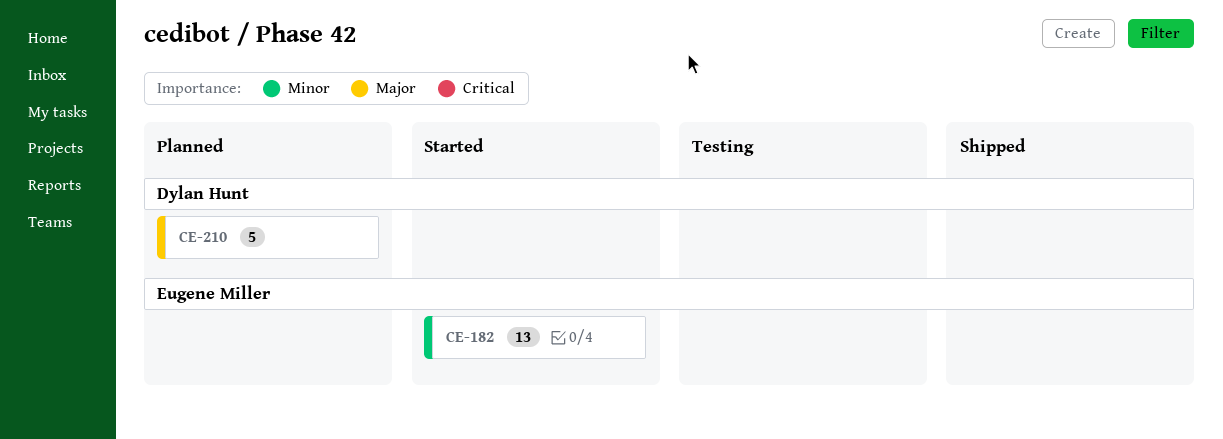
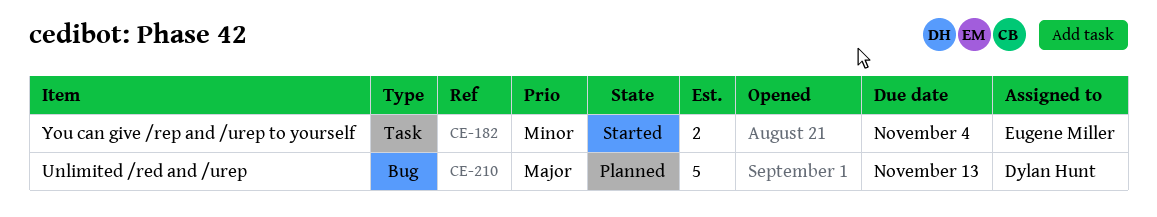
CE-182, estimate: 13 -> 2

